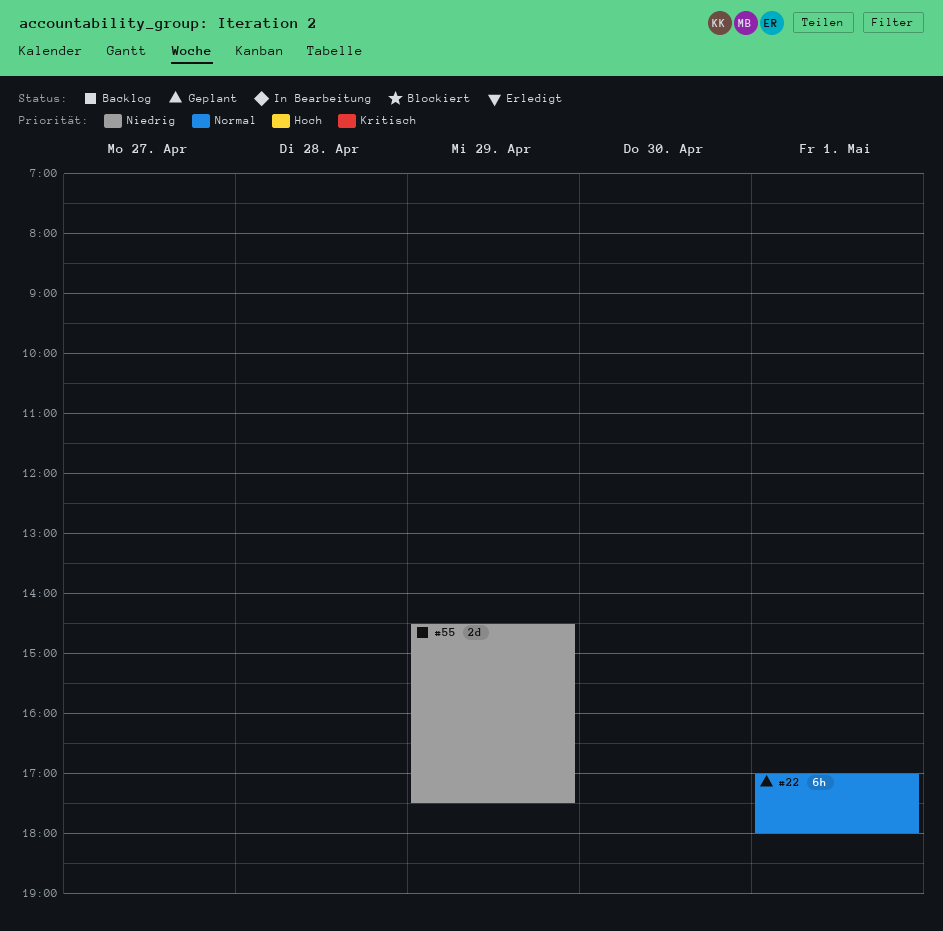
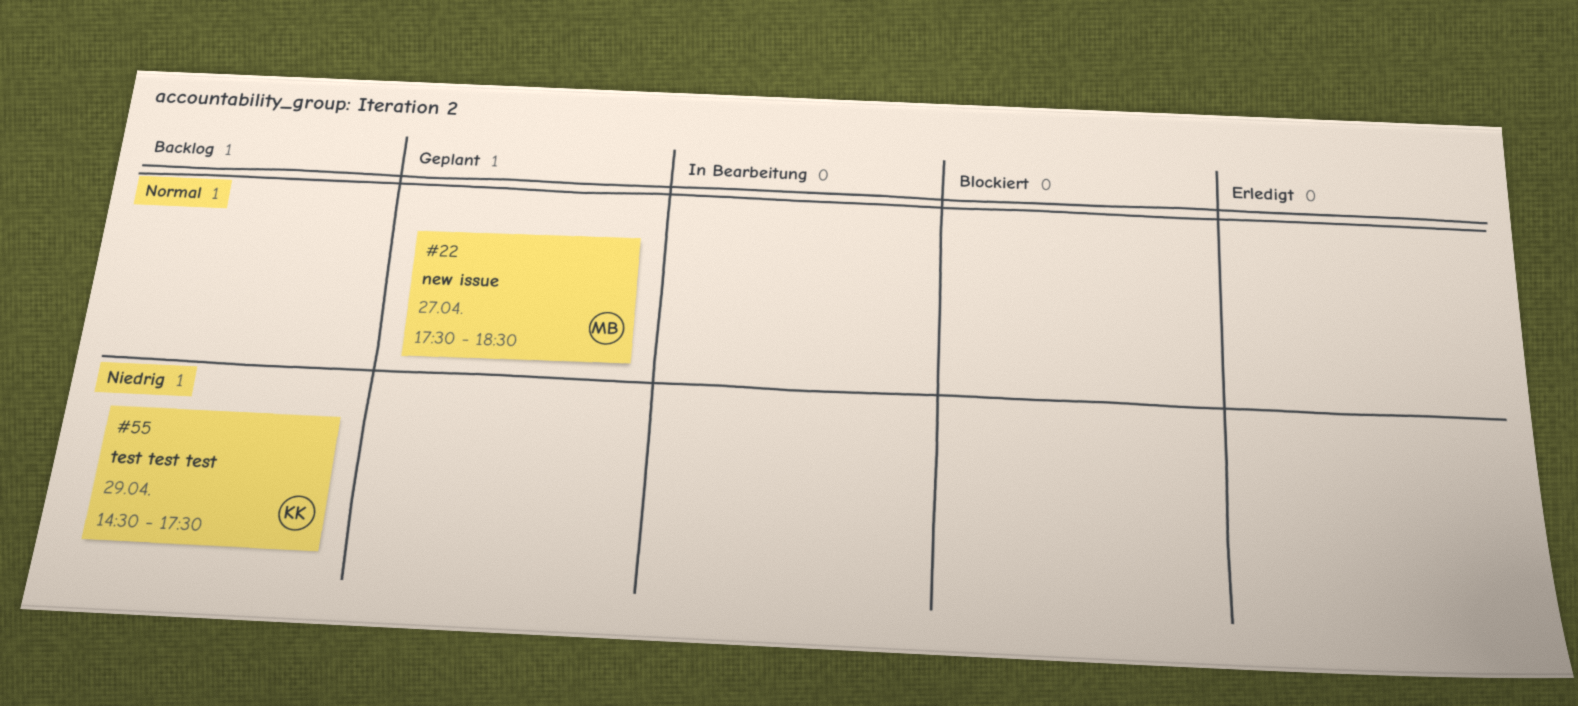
#22, day: May 1 -> Apr 27
#22, begins: 17:00 -> 17:30
#22, ends: 18:00 -> 18:30

